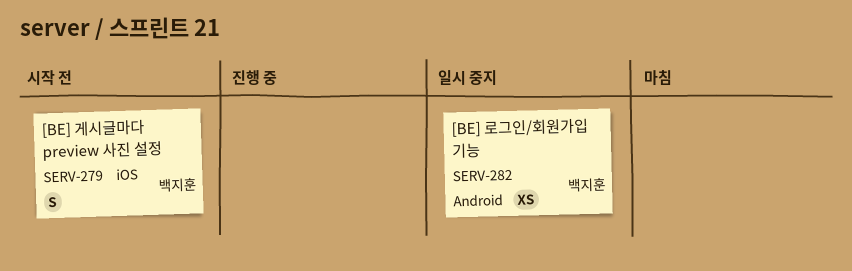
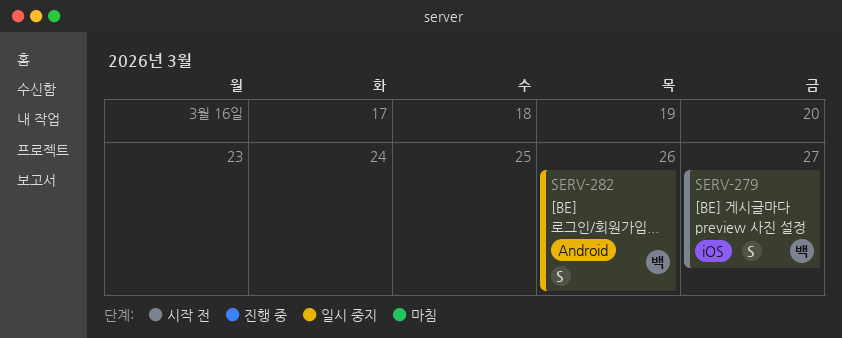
SERV-282, estimate: XS -> S

